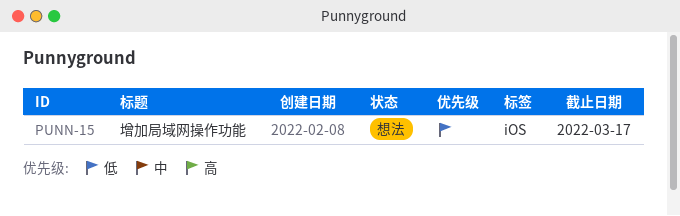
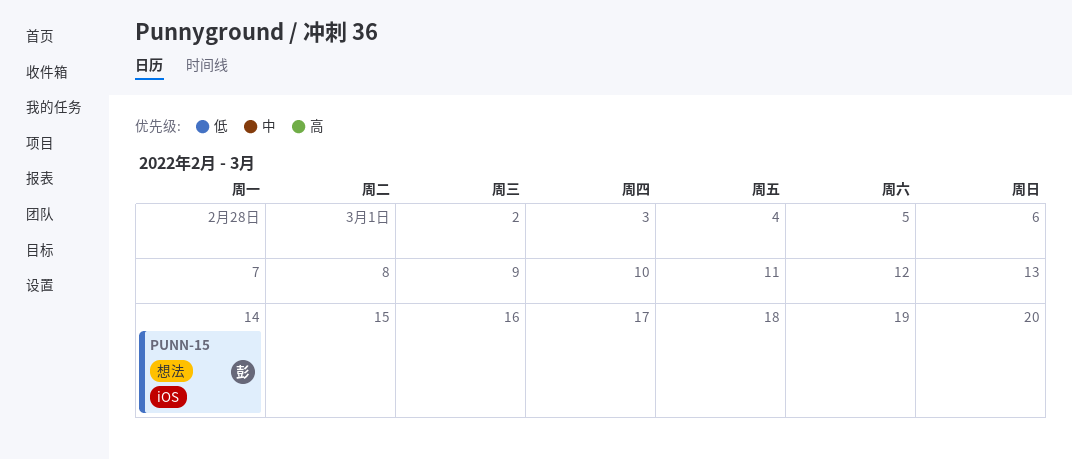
PUNN-15, due: Mar 17 -> Mar 14

